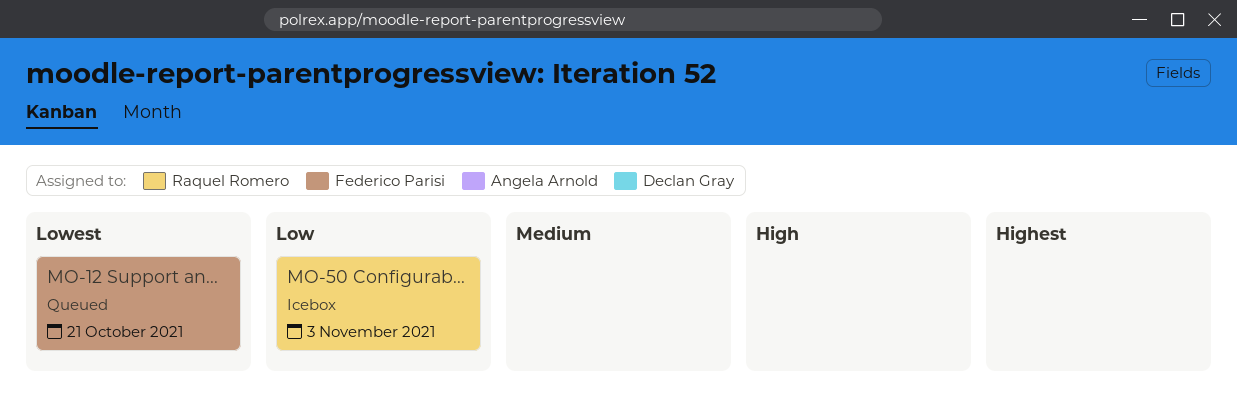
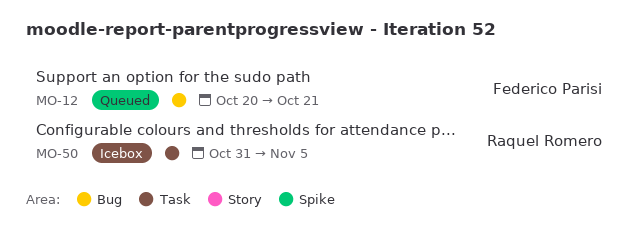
MO-50, due: Nov 3 -> Nov 5

